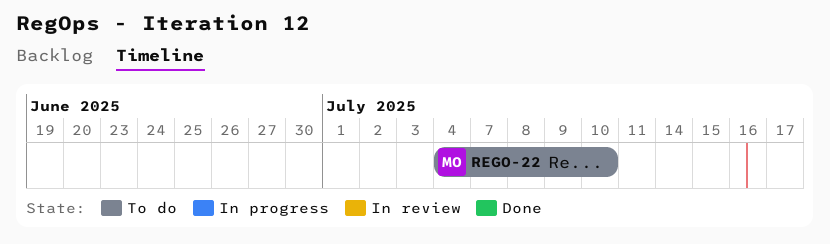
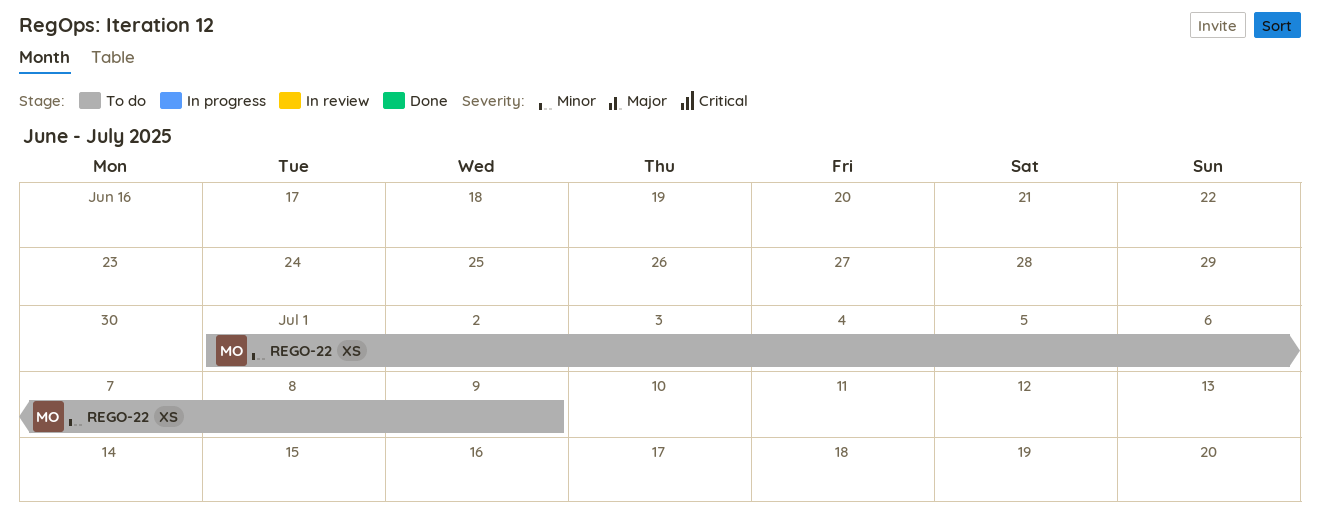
REGO-22, start: Jul 4 -> Jul 1
REGO-22, due: Jul 10 -> Jul 9

